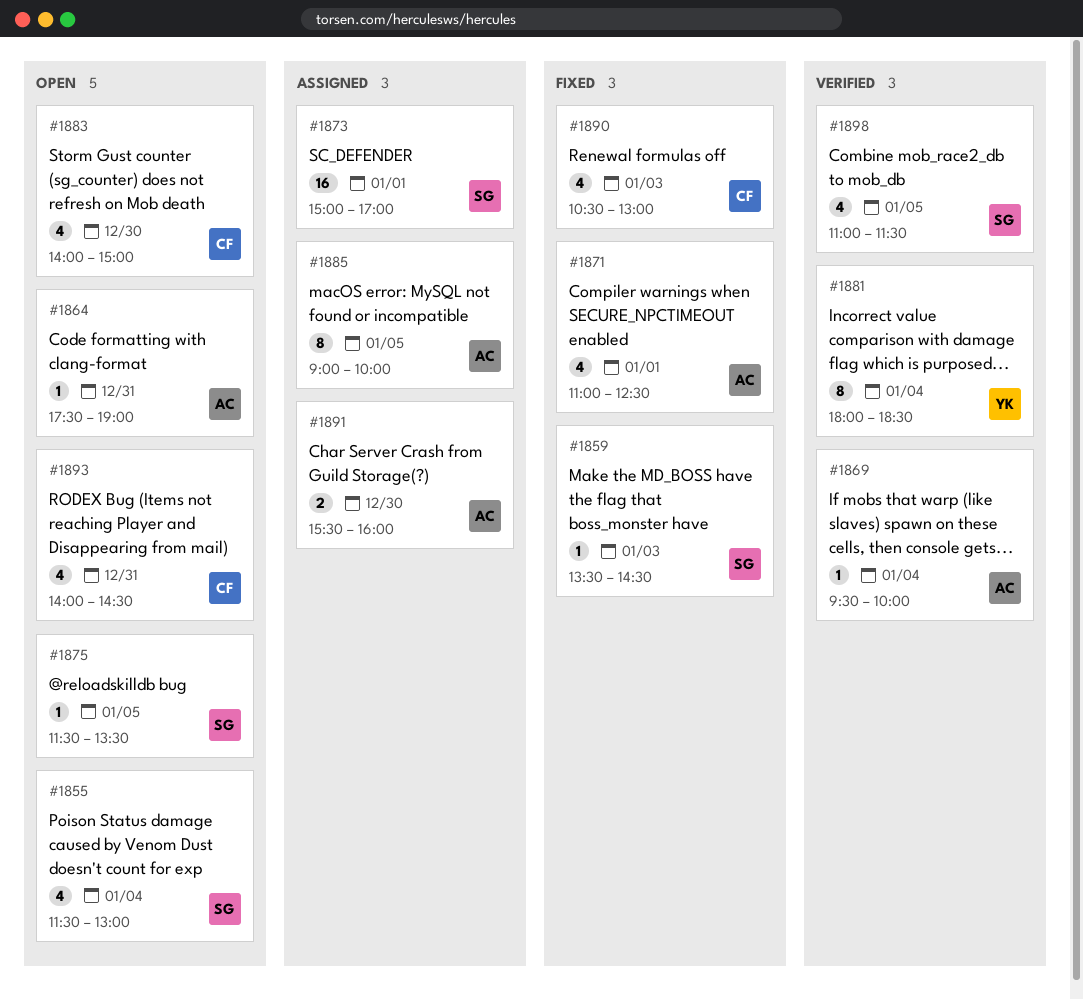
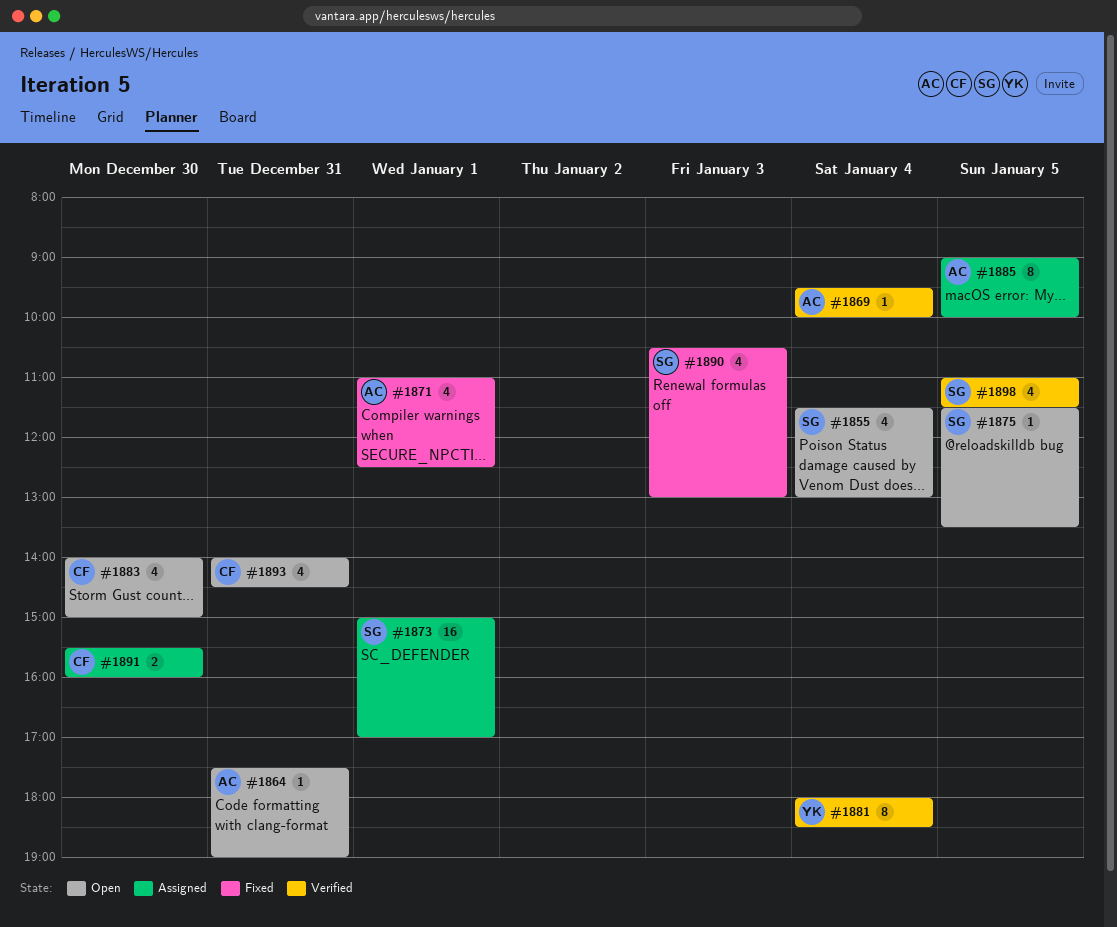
#1859: present -> none
#1890, owner: CF -> SG
#1891, owner: AC -> CF

